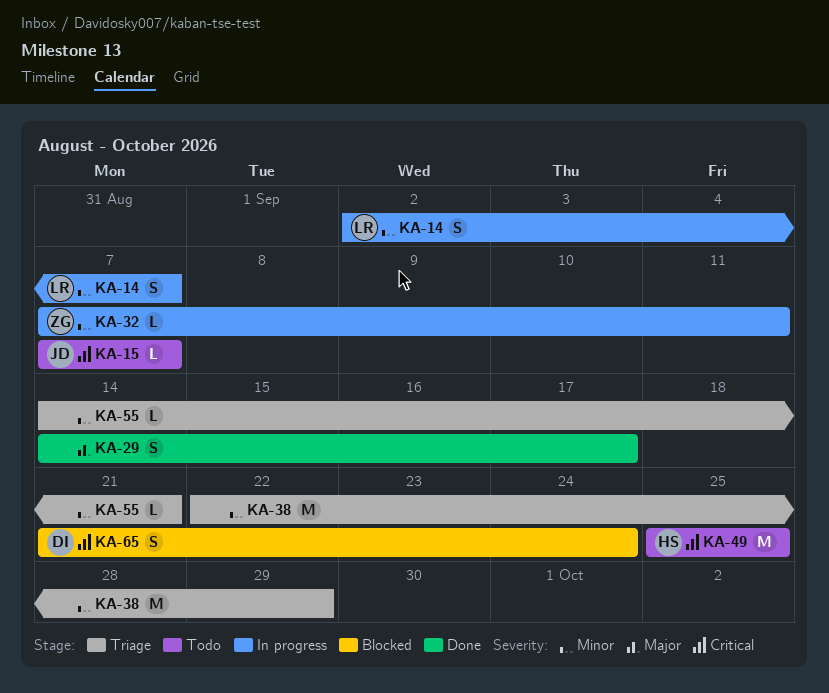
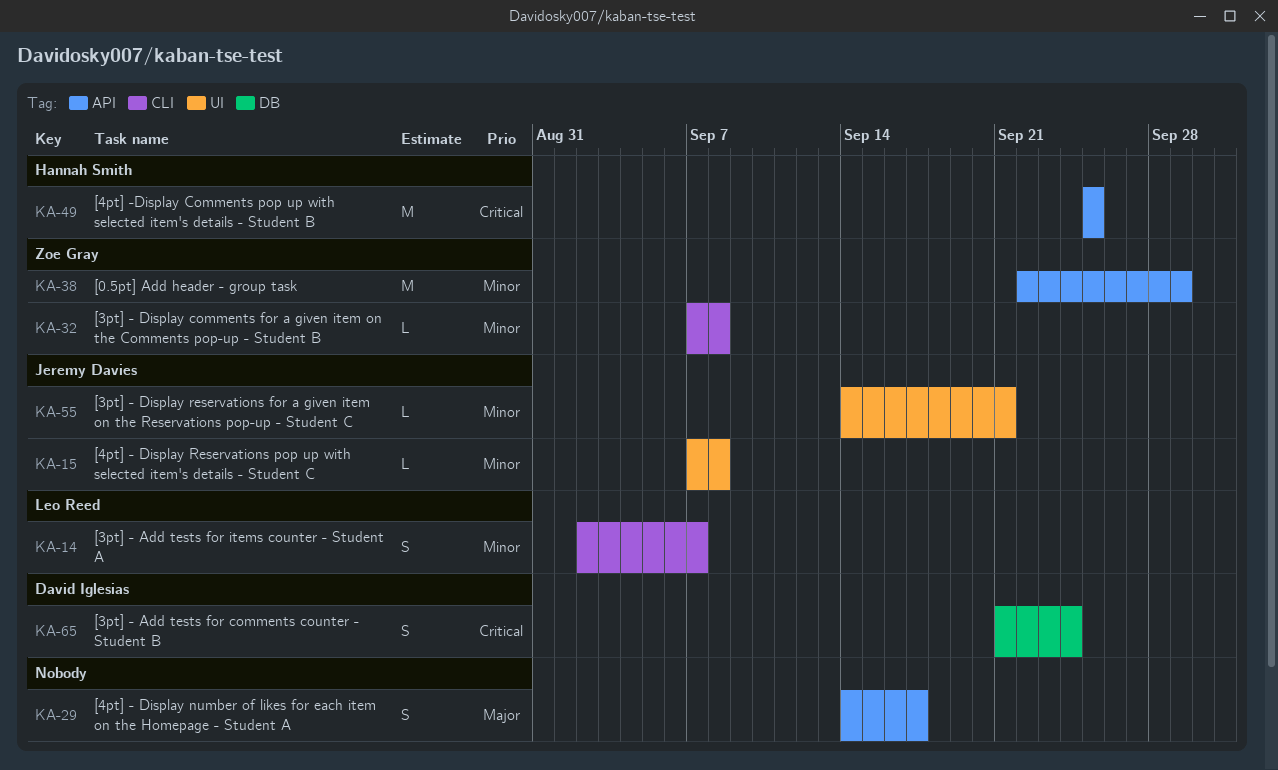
KA-15, priority: Critical -> Minor
KA-15, due: Sep 7 -> Sep 8
KA-32, due: Sep 11 -> Sep 8
KA-38, owner: none -> Zoe Gray
KA-55, owner: none -> Jeremy Davies

